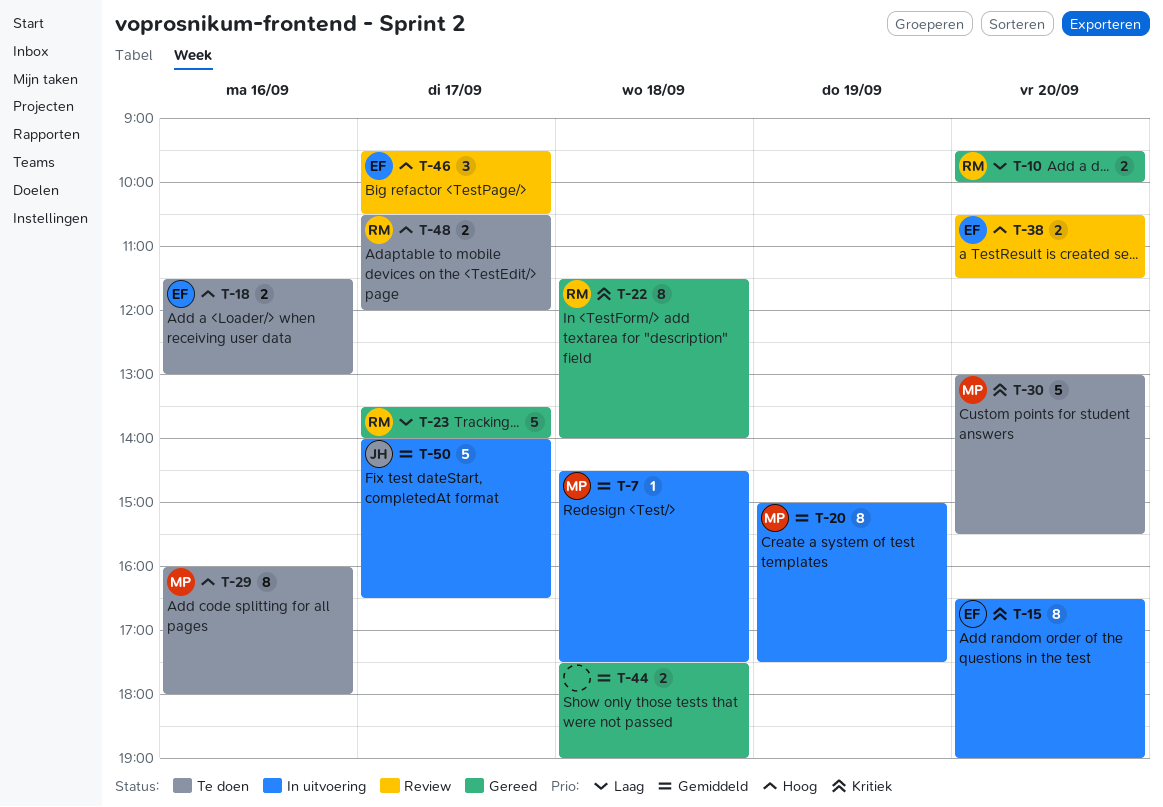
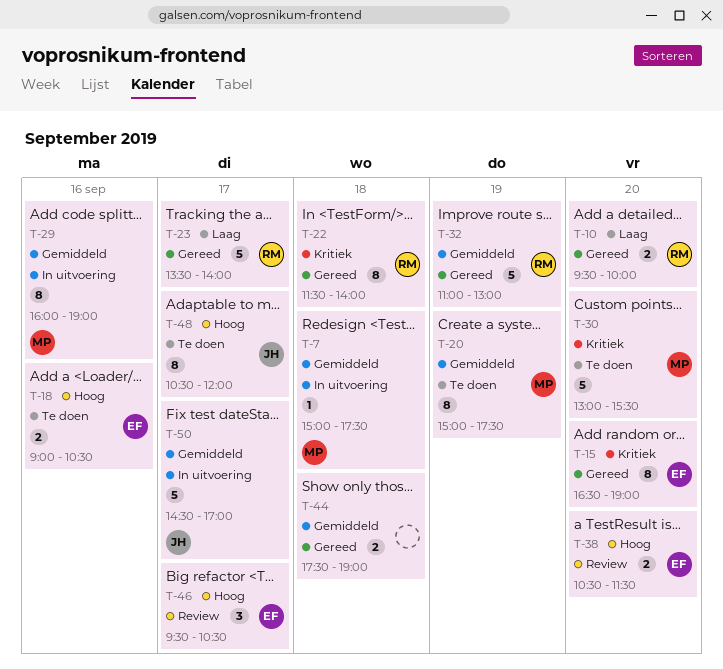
T-7, begins: 14:30 -> 15:00
T-15, status: In uitvoering -> Gereed
T-18, begins: 11:30 -> 09:00
T-18, ends: 13:00 -> 10:30
T-20, status: In uitvoering -> Te doen
T-29, status: Te doen -> In uitvoering
T-29, priority: Hoog -> Gemiddeld
T-29, ends: 18:00 -> 19:00
T-32: none -> present
T-48, owner: RM -> JH
T-48, estimate: 2 -> 8
T-50, begins: 14:00 -> 14:30
T-50, ends: 16:30 -> 17:00

